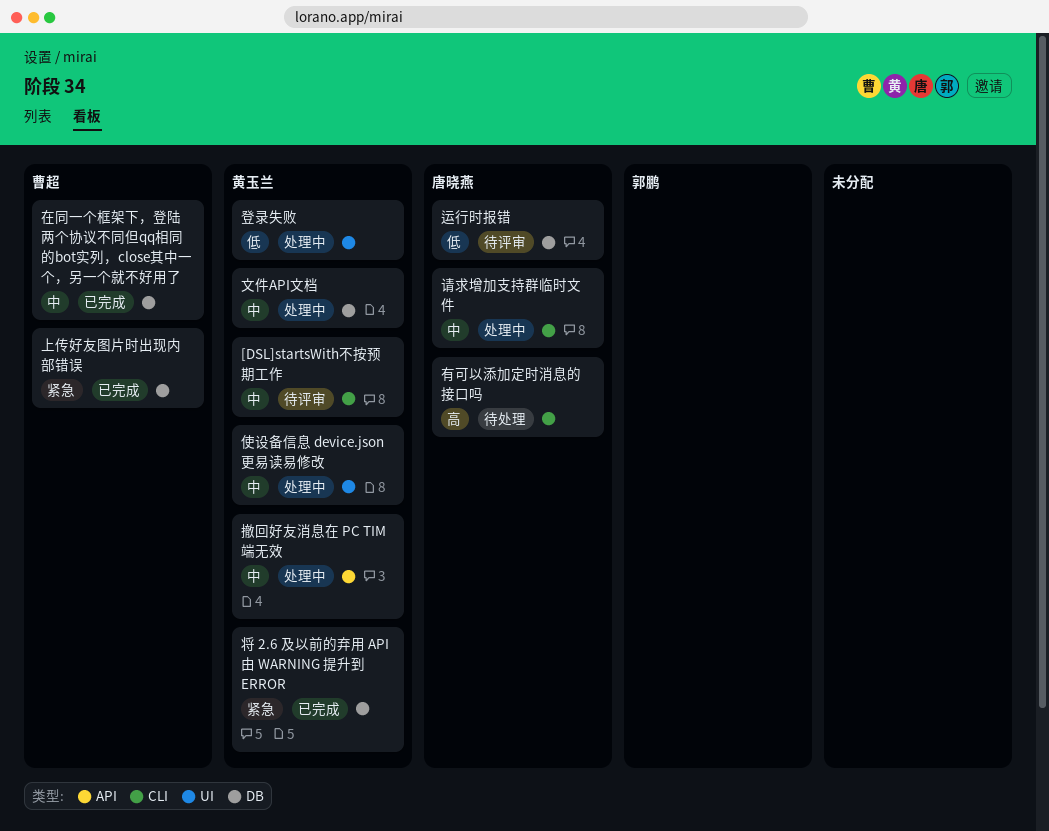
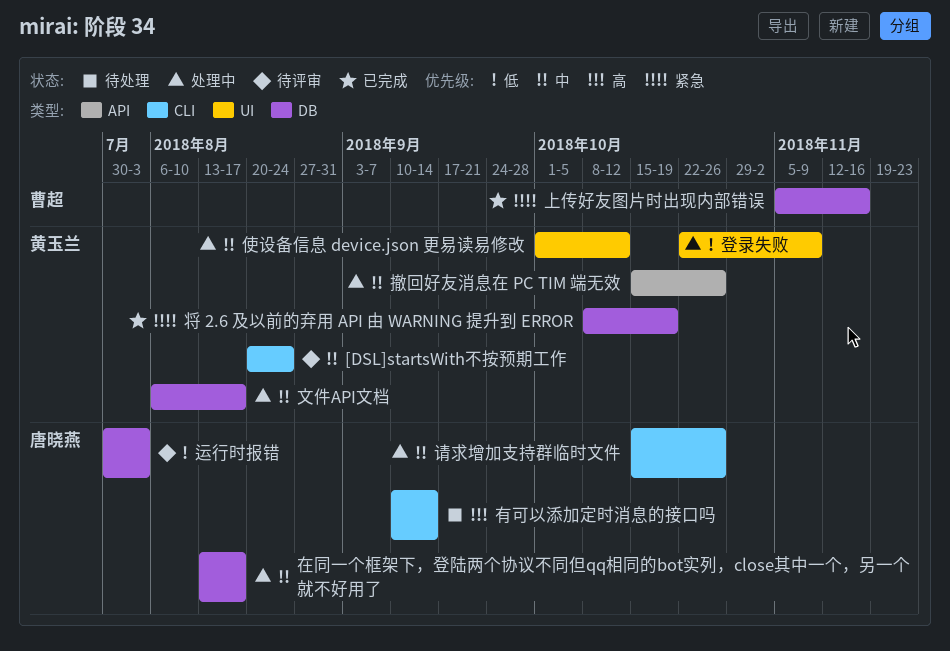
在同一个框架下，登陆两个协议不同但qq相同的bot实列，close其中一个，另一个就不好用了, status: 已完成 -> 处理中
在同一个框架下，登陆两个协议不同但qq相同的bot实列，close其中一个，另一个就不好用了, owner: 曹超 -> 唐晓燕

